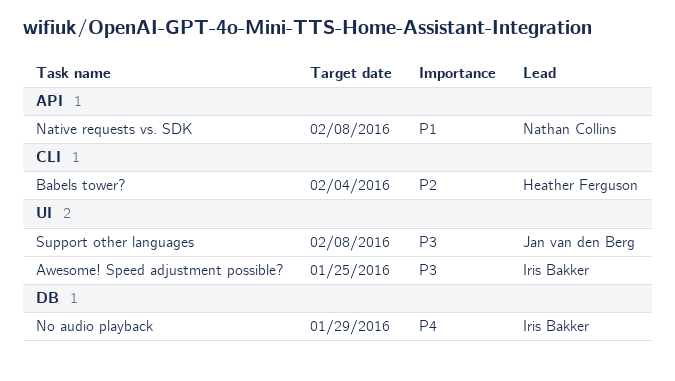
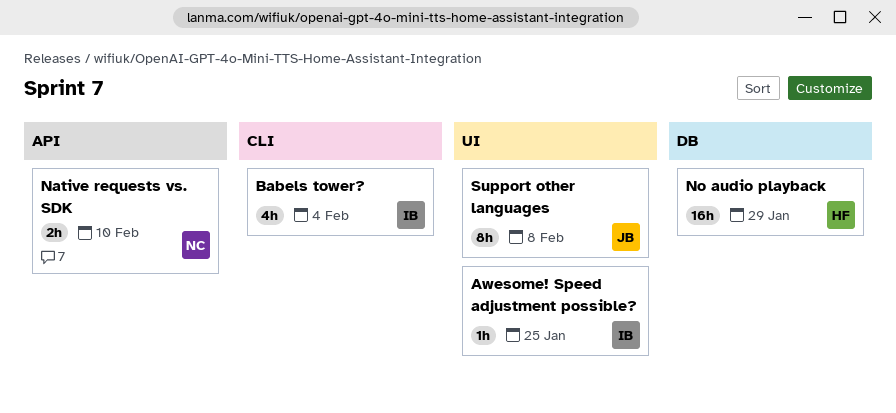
Babels tower?, owner: Heather Ferguson -> Iris Bakker
Native requests vs. SDK, due: Feb 8 -> Feb 10
No audio playback, owner: Iris Bakker -> Heather Ferguson

